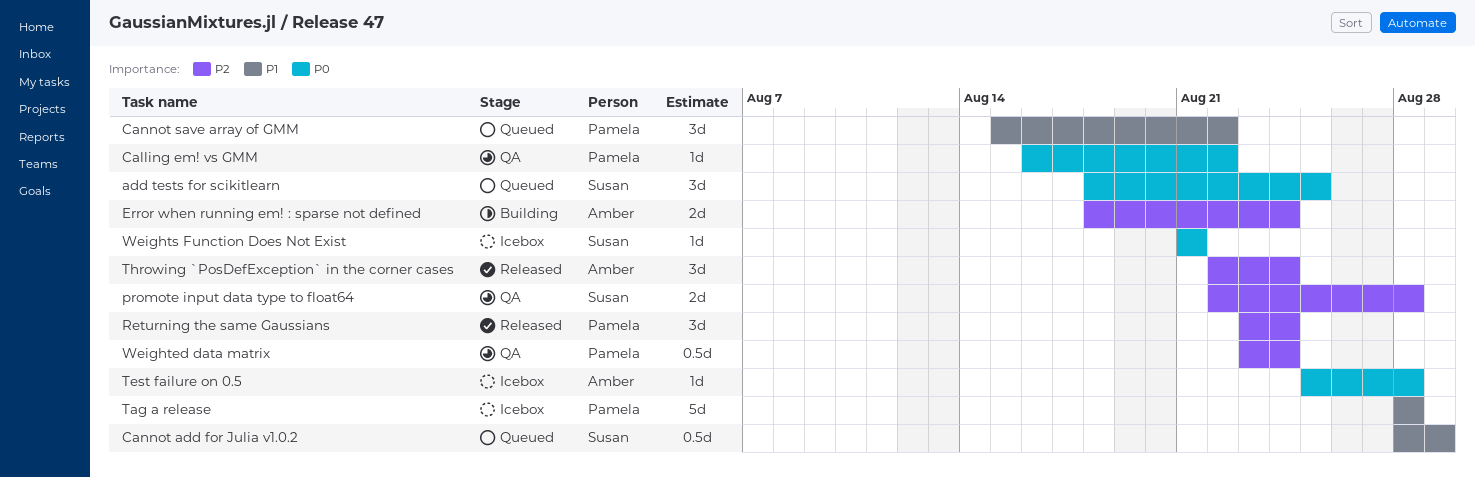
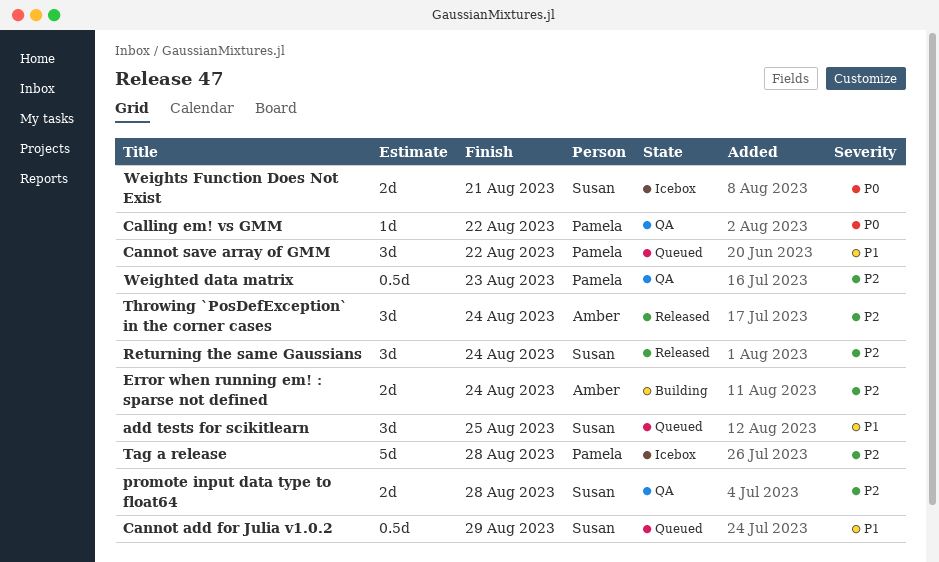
add tests for scikitlearn, priority: P0 -> P1
Returning the same Gaussians, owner: Pamela -> Susan
Tag a release, priority: P1 -> P2
Test failure on 0.5: present -> none
Weighted data matrix, due: Aug 24 -> Aug 23
Weights Function Does Not Exist, estimate: 1d -> 2d

